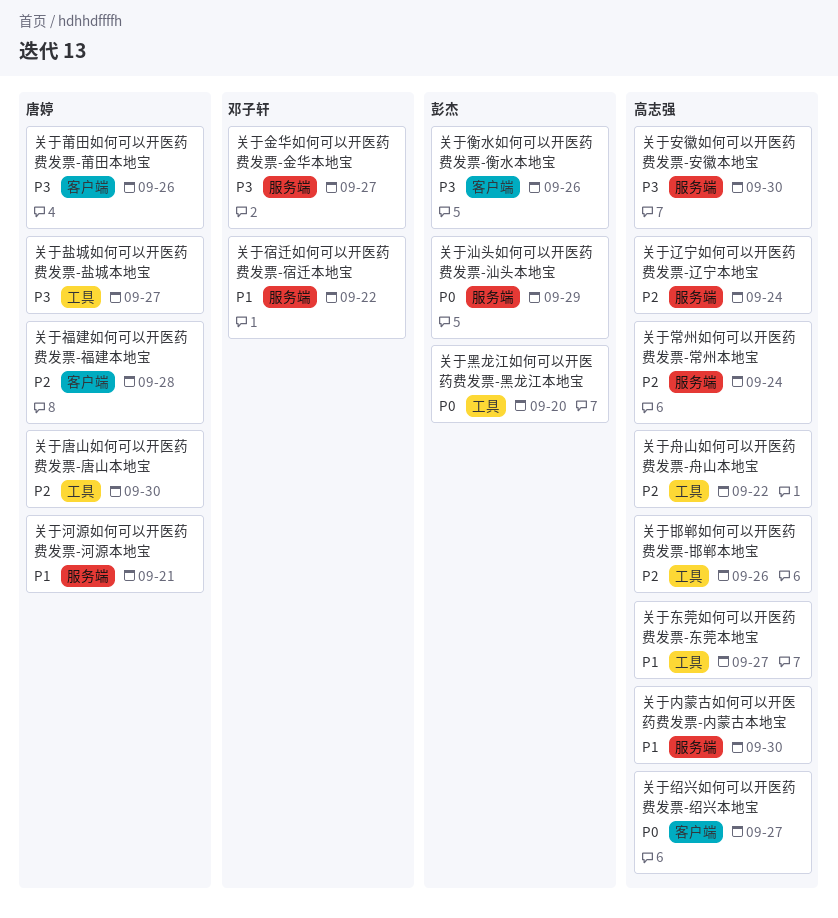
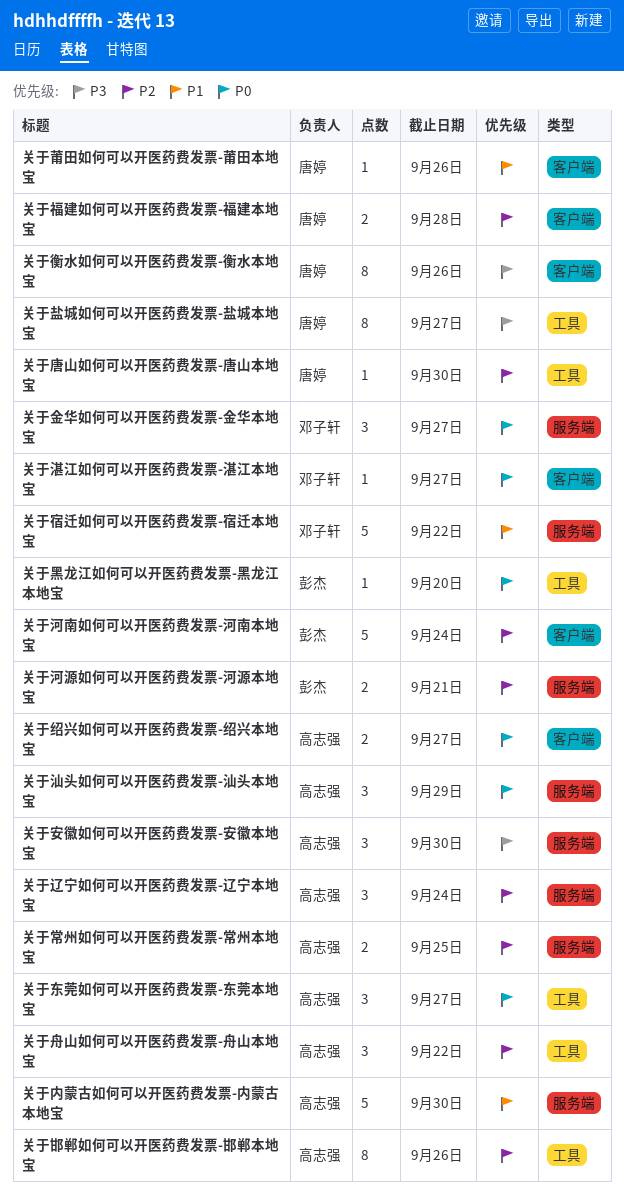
关于东莞如何可以开医药费发票-东莞本地宝, priority: P1 -> P0
关于常州如何可以开医药费发票-常州本地宝, due: Sep 24 -> Sep 25
关于汕头如何可以开医药费发票-汕头本地宝, owner: 彭杰 -> 高志强
关于河南如何可以开医药费发票-河南本地宝: none -> present
关于河源如何可以开医药费发票-河源本地宝, owner: 唐婷 -> 彭杰
关于河源如何可以开医药费发票-河源本地宝, priority: P1 -> P2
关于湛江如何可以开医药费发票-湛江本地宝: none -> present
关于莆田如何可以开医药费发票-莆田本地宝, priority: P3 -> P1
关于衡水如何可以开医药费发票-衡水本地宝, owner: 彭杰 -> 唐婷
关于金华如何可以开医药费发票-金华本地宝, priority: P3 -> P0

